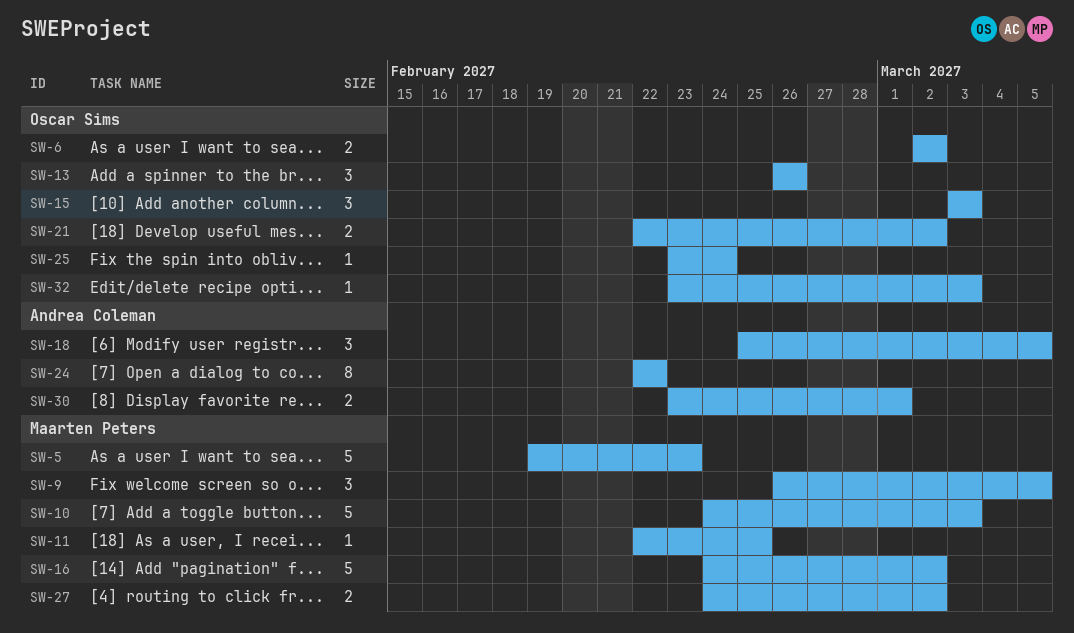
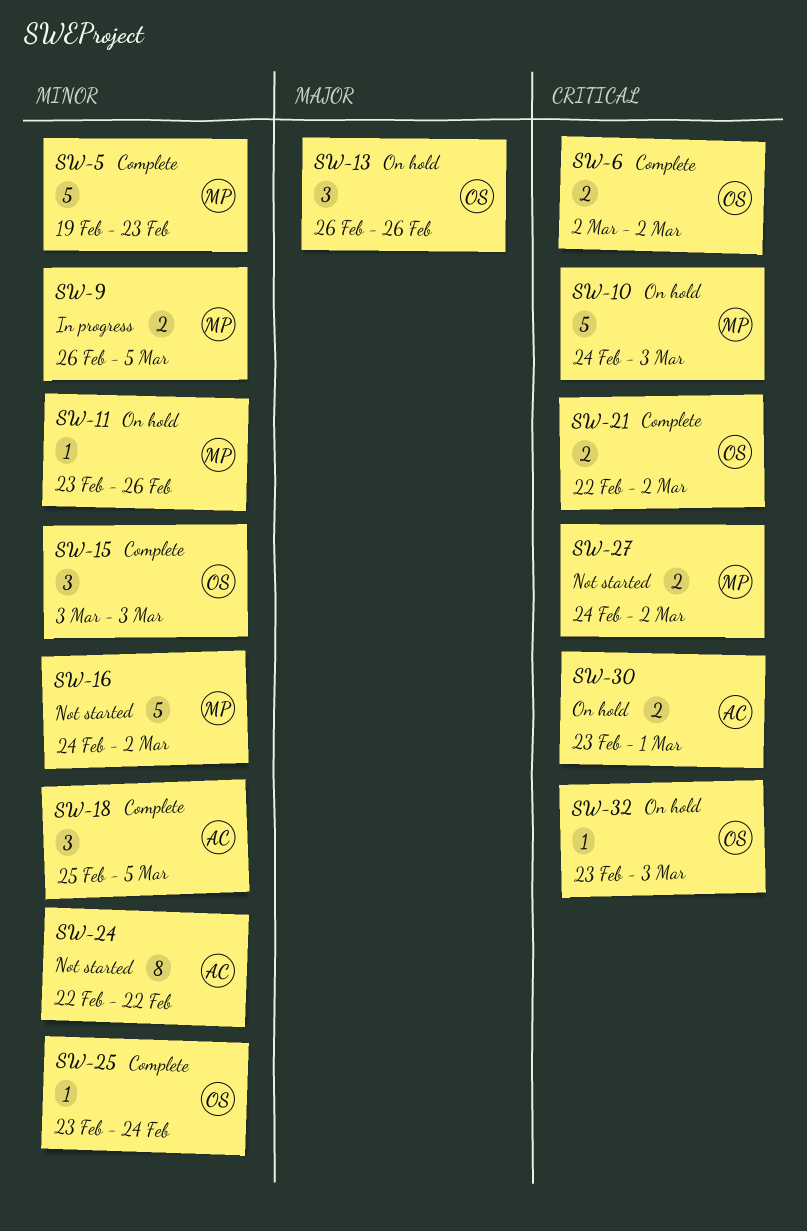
SW-9, estimate: 3 -> 2
SW-11, start: Feb 22 -> Feb 23
SW-11, due: Feb 25 -> Feb 26

